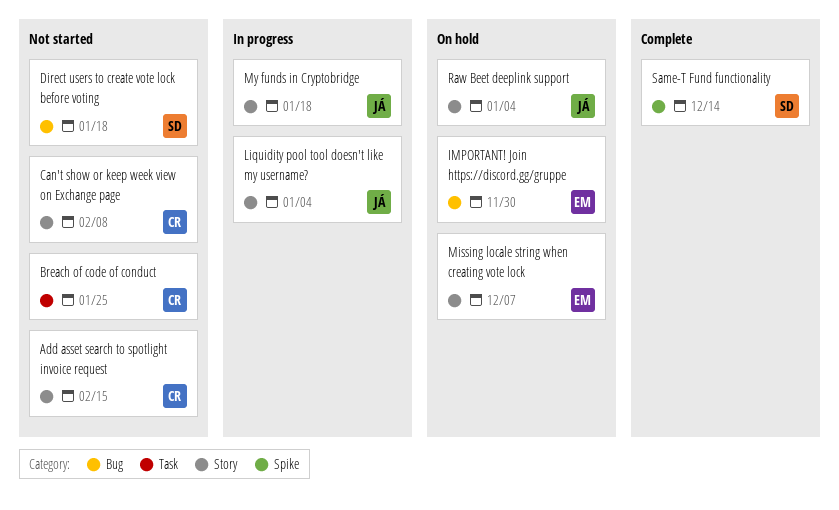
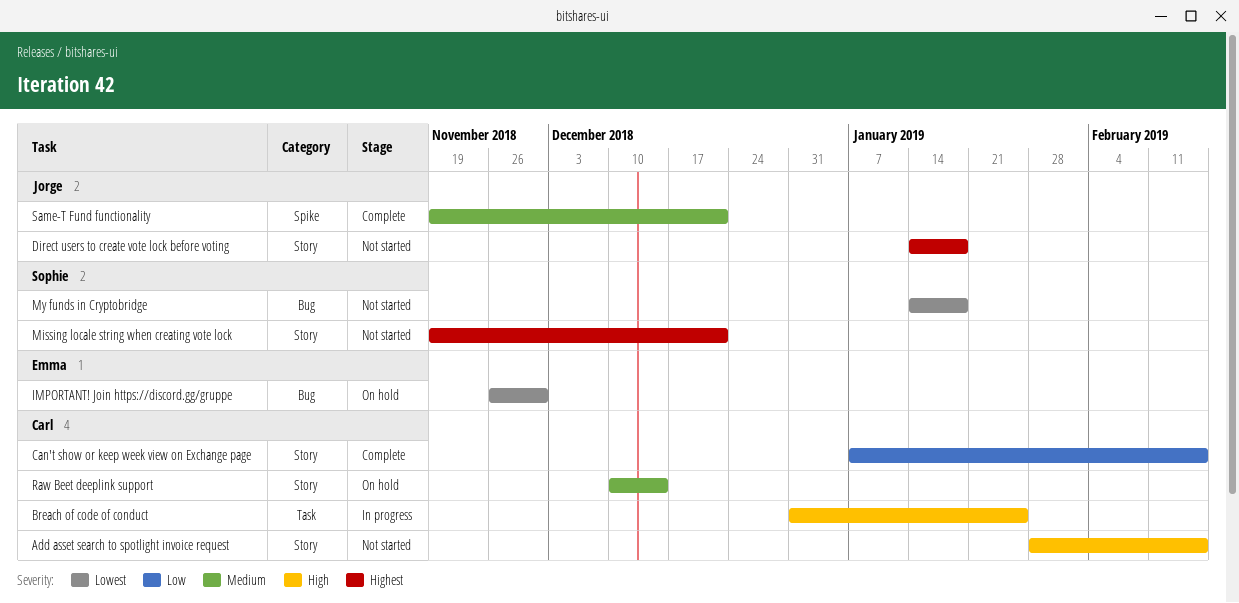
Breach of code of conduct, status: Not started -> In progress
Can't show or keep week view on Exchange page, status: Not started -> Complete
Can't show or keep week view on Exchange page, due: Feb 8 -> Feb 15
Direct users to create vote lock before voting, owner: Sophie -> Jorge
Direct users to create vote lock before voting, label: Bug -> Story
Liquidity pool tool doesn't like my username?: present -> none
Missing locale string when creating vote lock, status: On hold -> Not started
Missing locale string when creating vote lock, owner: Emma -> Sophie
Missing locale string when creating vote lock, due: Dec 7 -> Dec 21
My funds in Cryptobridge, status: In progress -> Not started
My funds in Cryptobridge, owner: Jorge -> Sophie
My funds in Cryptobridge, label: Story -> Bug
Raw Beet deeplink support, owner: Jorge -> Carl
Raw Beet deeplink support, due: Jan 4 -> Dec 14
Same-T Fund functionality, owner: Sophie -> Jorge
Same-T Fund functionality, due: Dec 14 -> Dec 21

